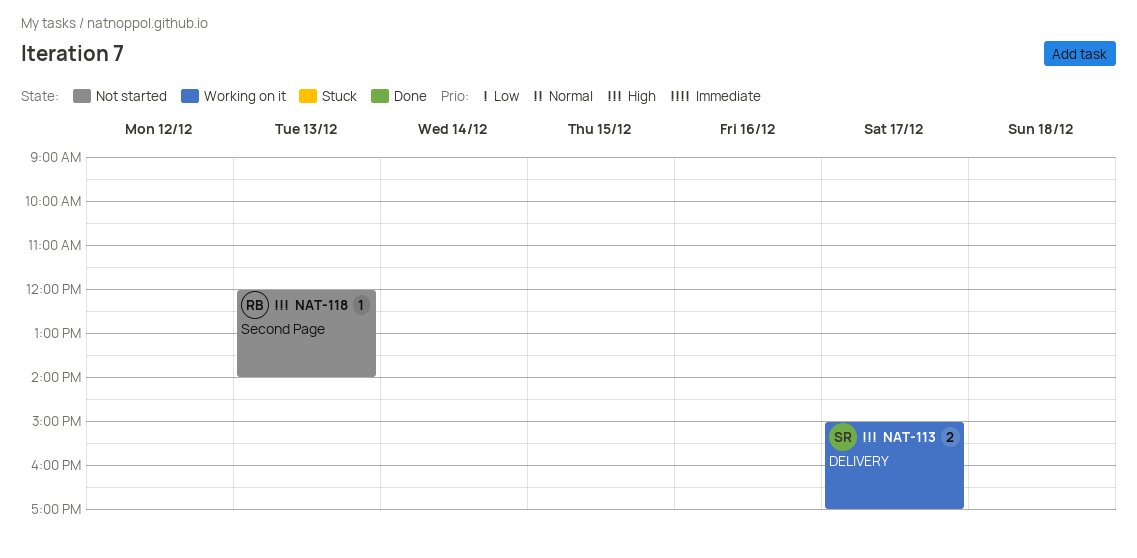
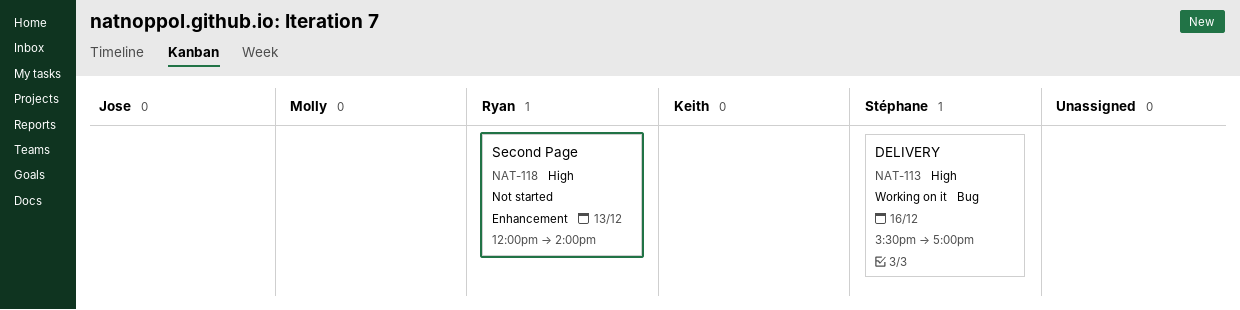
NAT-113, day: Dec 17 -> Dec 16
NAT-113, begins: 15:00 -> 15:30

